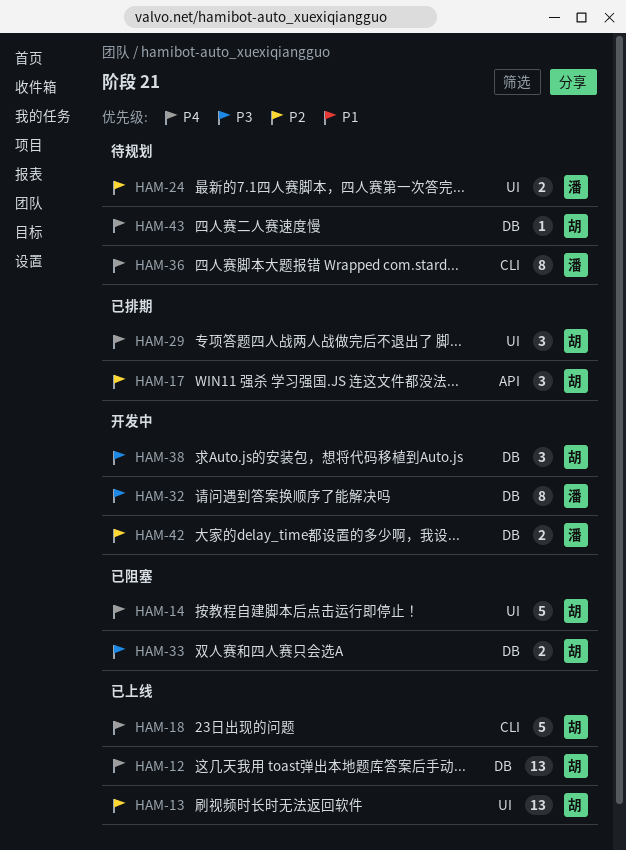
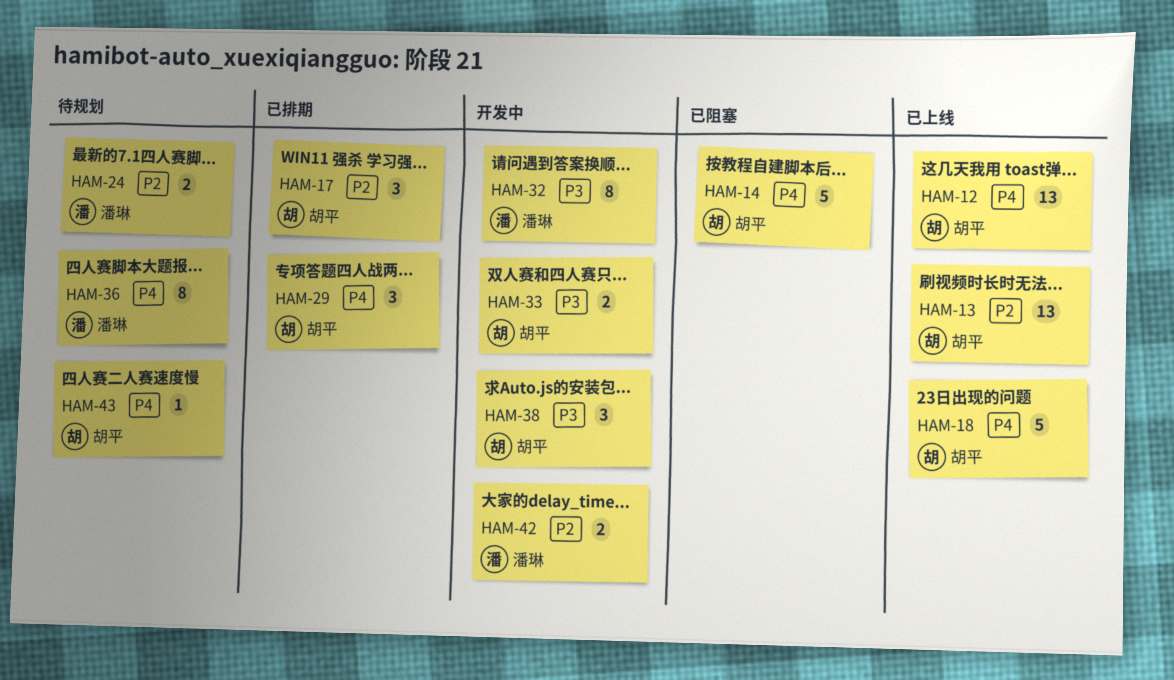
HAM-33, status: 已阻塞 -> 开发中

